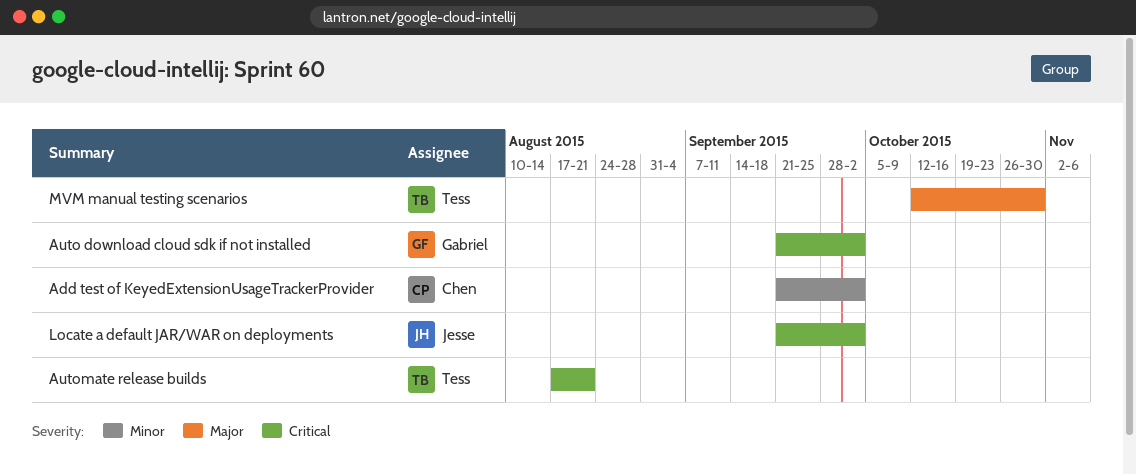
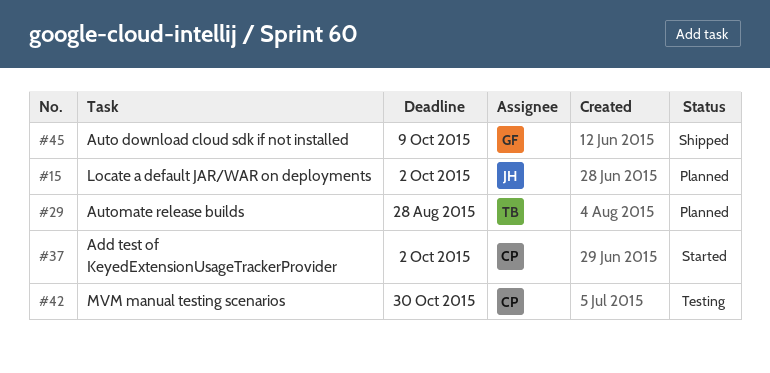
Auto download cloud sdk if not installed, due: Oct 2 -> Oct 9
Automate release builds, due: Aug 21 -> Aug 28
MVM manual testing scenarios, owner: Tess -> Chen

